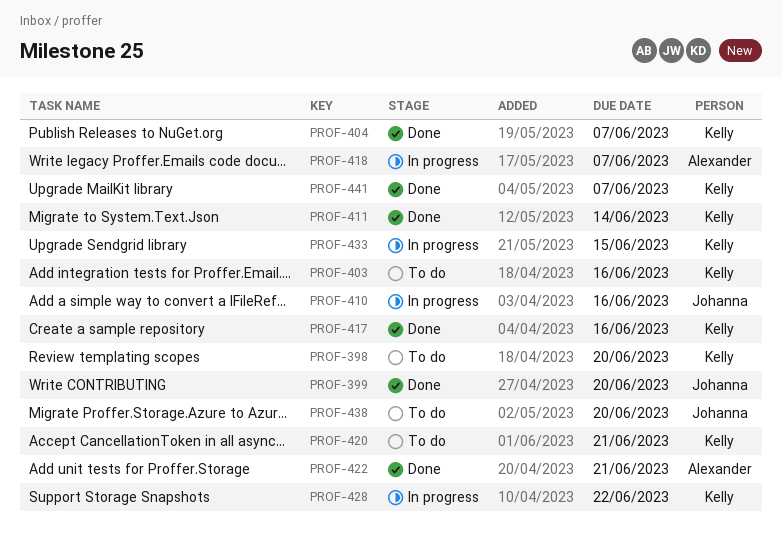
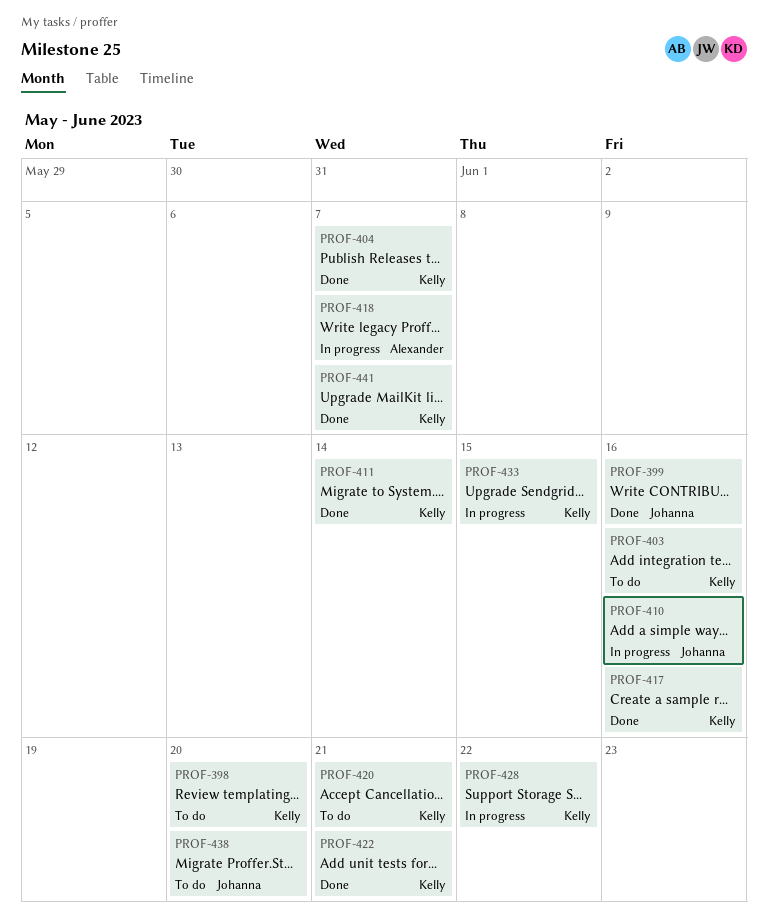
PROF-399, due: Jun 20 -> Jun 16
PROF-422, owner: Alexander -> Kelly

